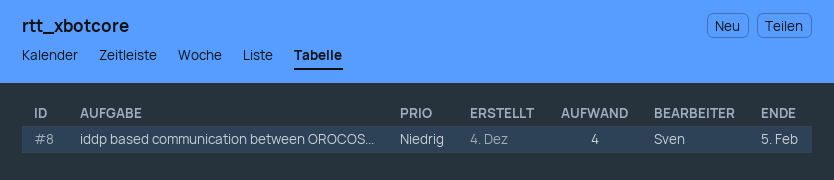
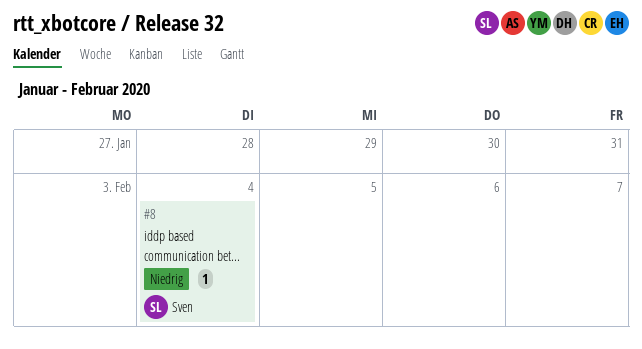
#8, estimate: 4 -> 1
#8, due: Feb 5 -> Feb 4

